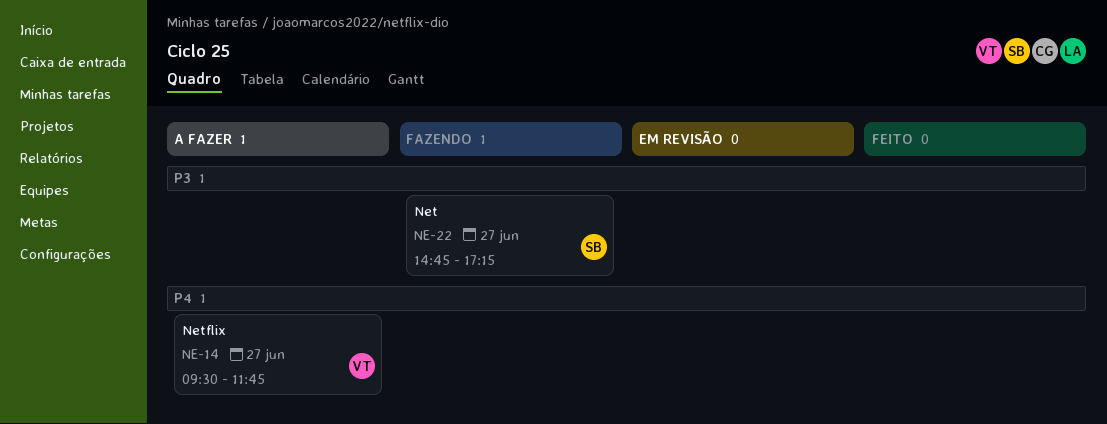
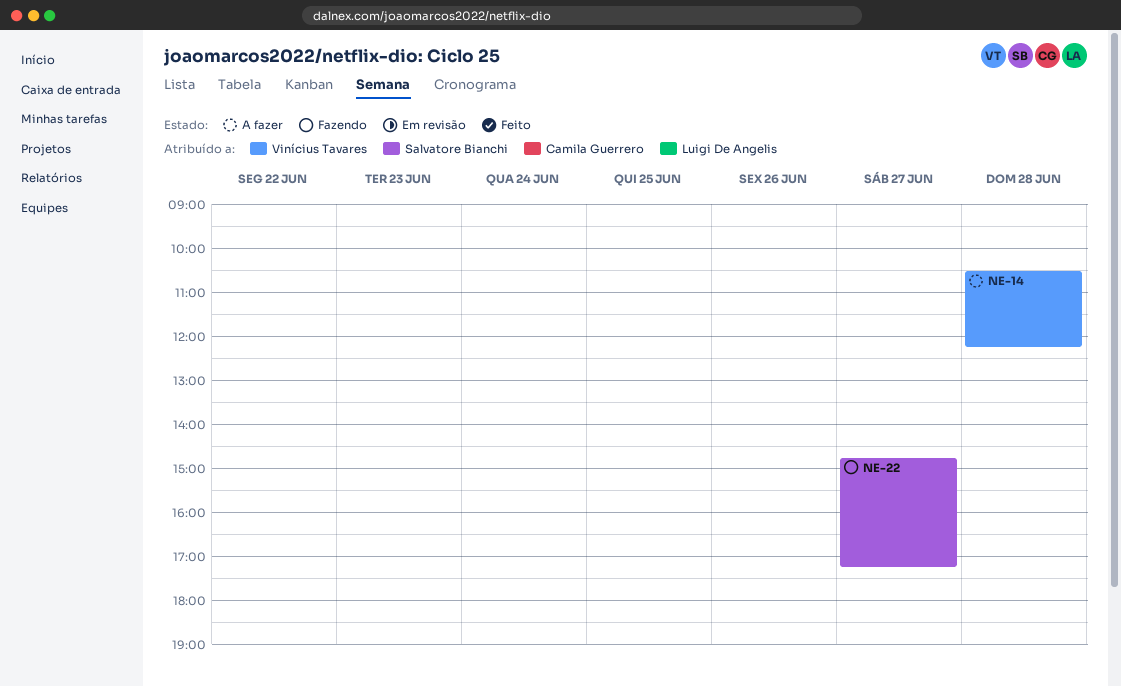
NE-14, day: Jun 27 -> Jun 28
NE-14, begins: 09:30 -> 10:30
NE-14, ends: 11:45 -> 12:15

